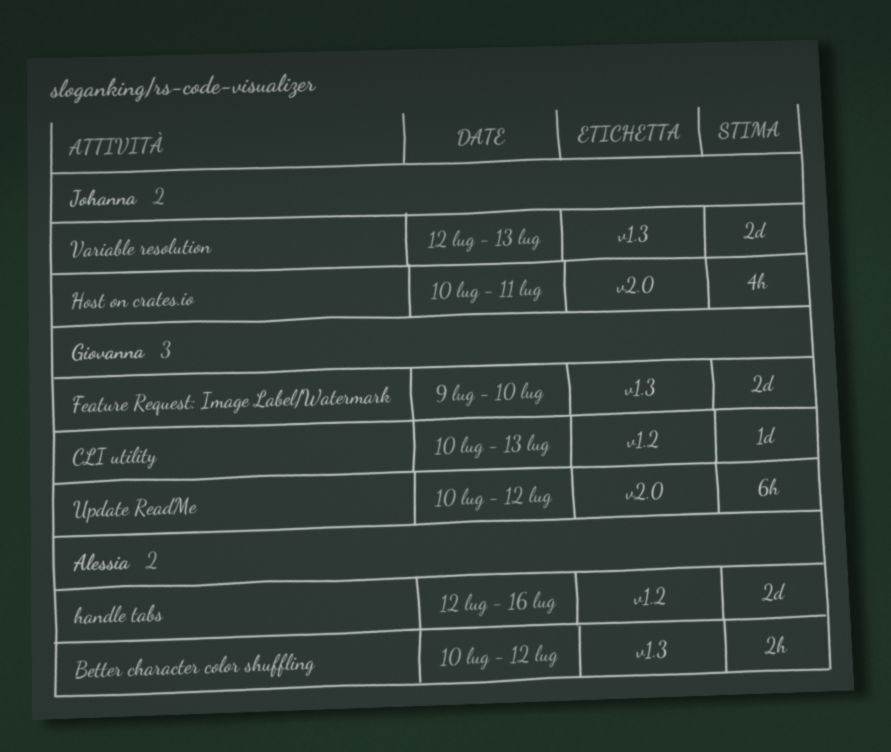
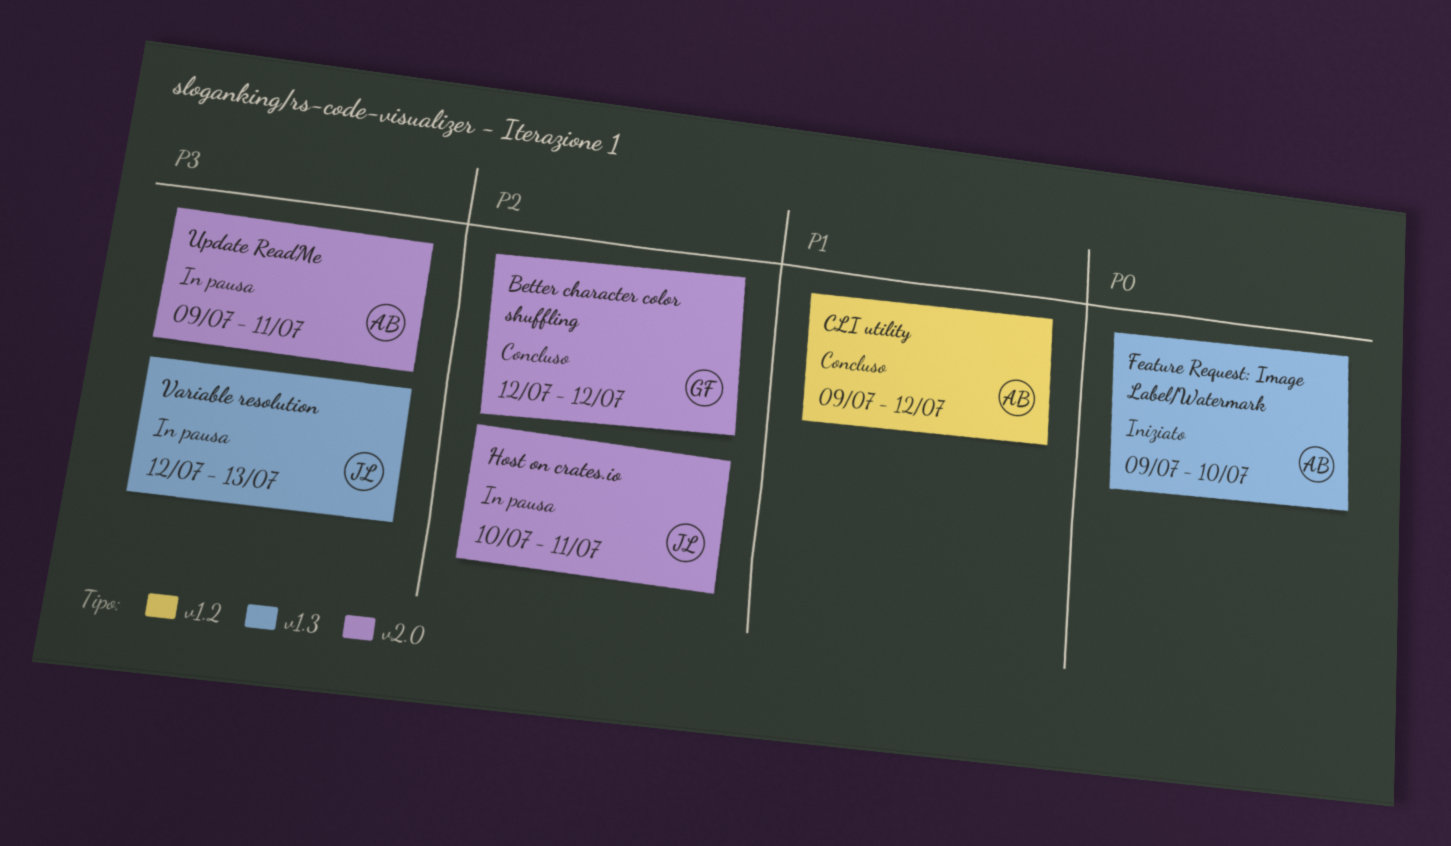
Better character color shuffling, owner: Alessia -> Giovanna
Better character color shuffling, label: v1.3 -> v2.0
Better character color shuffling, start: Jul 10 -> Jul 12
CLI utility, owner: Giovanna -> Alessia
CLI utility, start: Jul 10 -> Jul 9
CLI utility, due: Jul 13 -> Jul 12
Feature Request: Image Label/Watermark, owner: Giovanna -> Alessia
handle tabs: present -> none
Update ReadMe, owner: Giovanna -> Alessia
Update ReadMe, start: Jul 10 -> Jul 9
Update ReadMe, due: Jul 12 -> Jul 11

